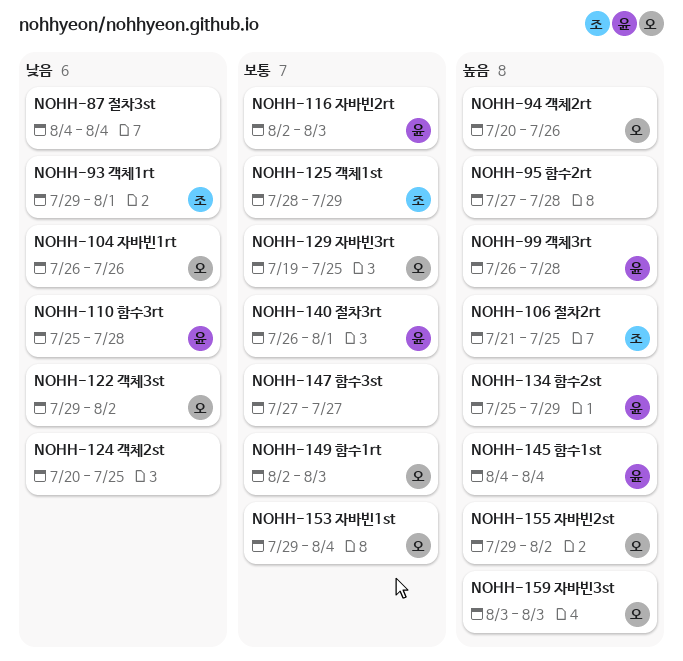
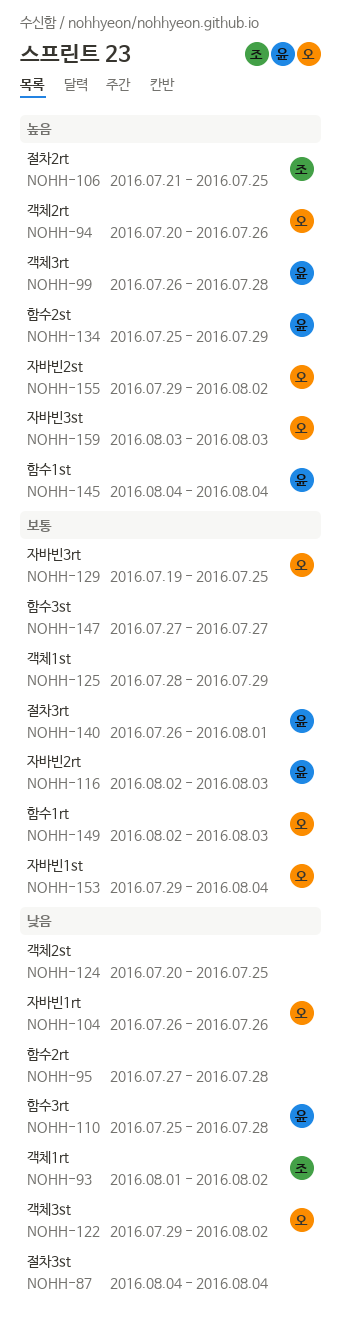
NOHH-93, start: Jul 29 -> Aug 1
NOHH-93, due: Aug 1 -> Aug 2
NOHH-95, priority: 높음 -> 낮음
NOHH-125, owner: 조 -> none

